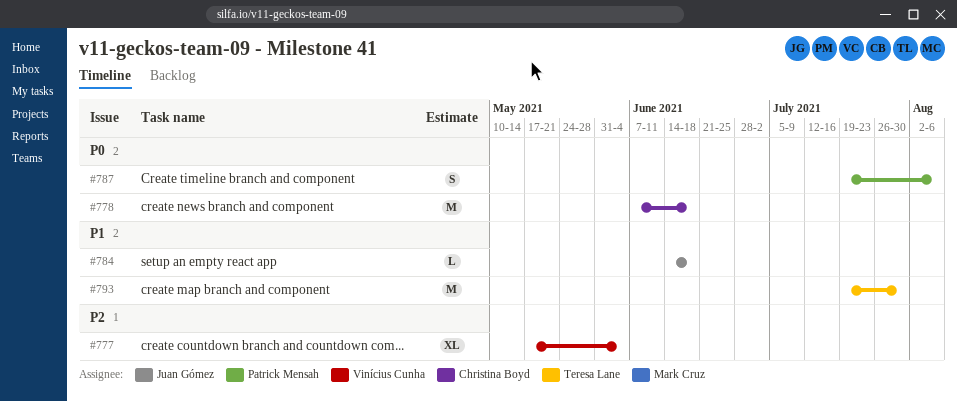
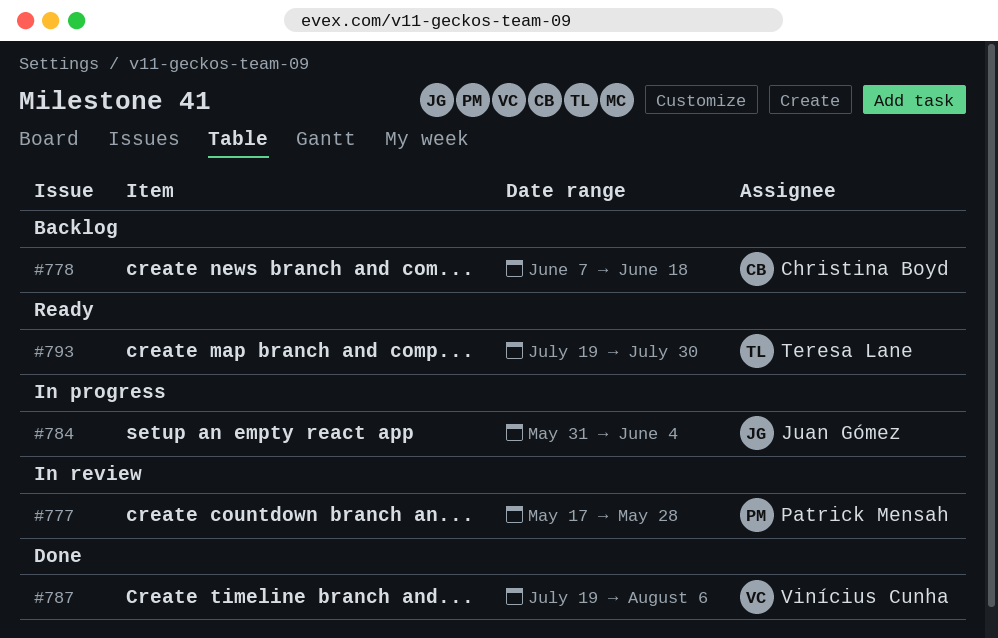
#777, owner: Vinícius Cunha -> Patrick Mensah
#777, due: Jun 4 -> May 28
#784, start: Jun 14 -> May 31
#784, due: Jun 18 -> Jun 4
#787, owner: Patrick Mensah -> Vinícius Cunha

